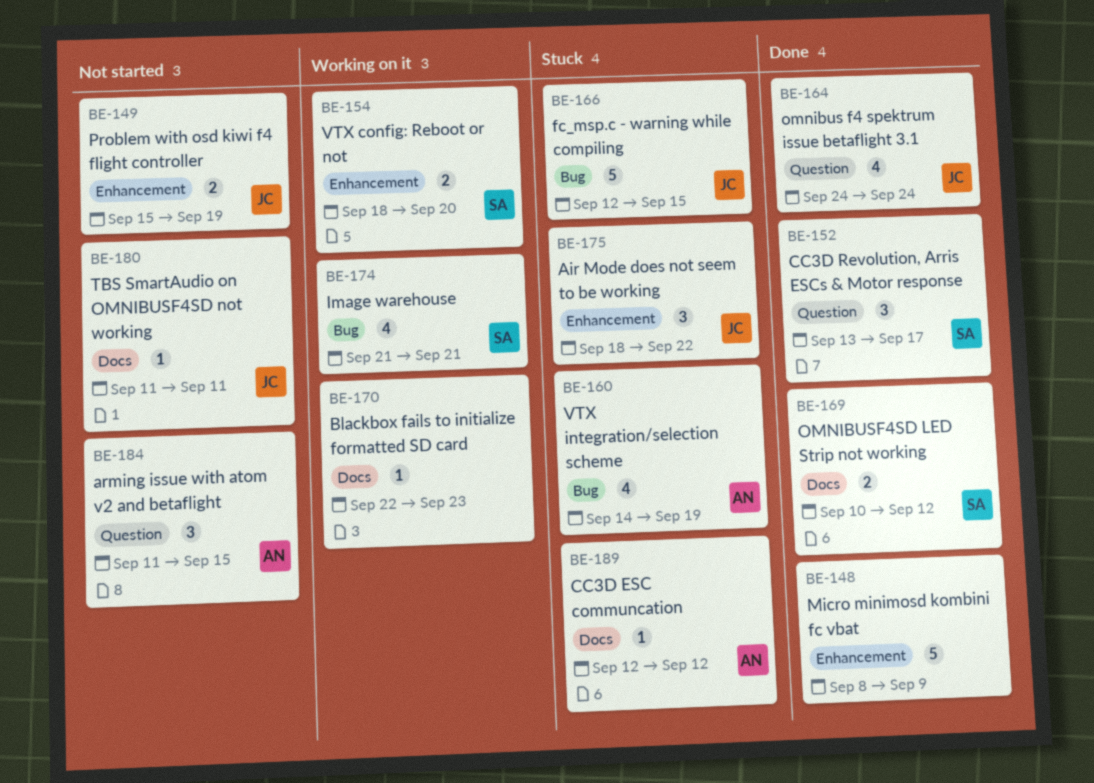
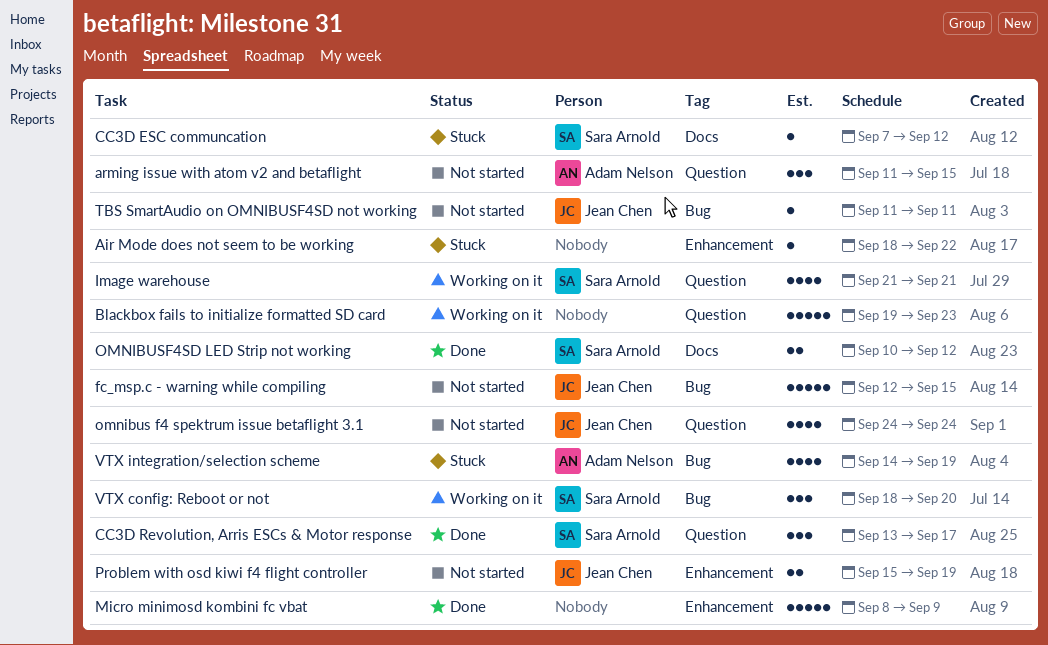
Air Mode does not seem to be working, owner: Jean Chen -> none
Air Mode does not seem to be working, estimate: 3 -> 1
Blackbox fails to initialize formatted SD card, label: Docs -> Question
Blackbox fails to initialize formatted SD card, estimate: 1 -> 5
Blackbox fails to initialize formatted SD card, start: Sep 22 -> Sep 19
CC3D ESC communcation, owner: Adam Nelson -> Sara Arnold
CC3D ESC communcation, start: Sep 12 -> Sep 7
fc_msp.c - warning while compiling, status: Stuck -> Not started
Image warehouse, label: Bug -> Question
omnibus f4 spektrum issue betaflight 3.1, status: Done -> Not started
TBS SmartAudio on OMNIBUSF4SD not working, label: Docs -> Bug
VTX config: Reboot or not, label: Enhancement -> Bug
VTX config: Reboot or not, estimate: 2 -> 3

